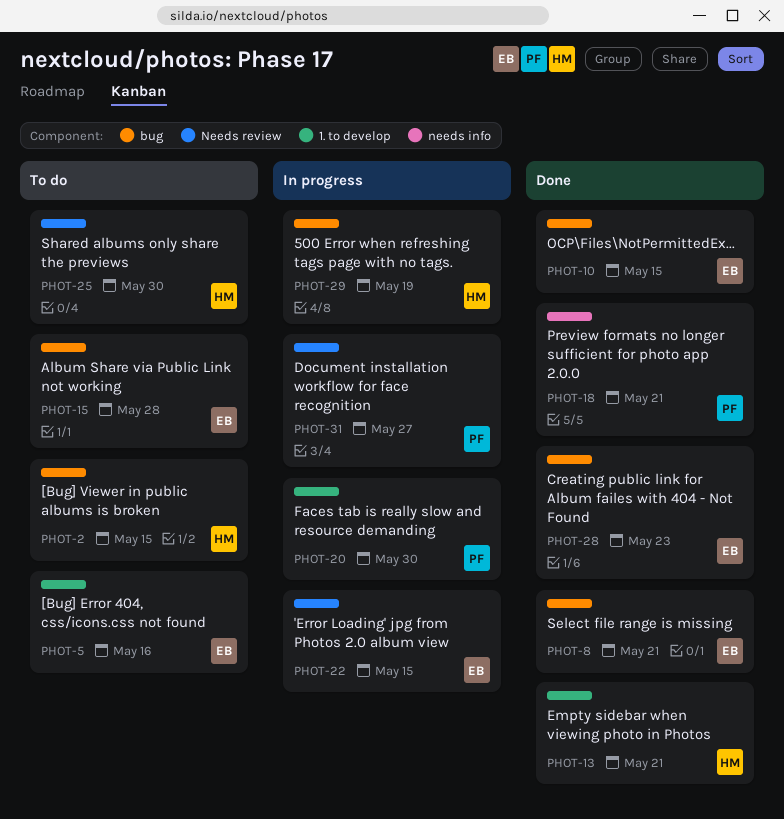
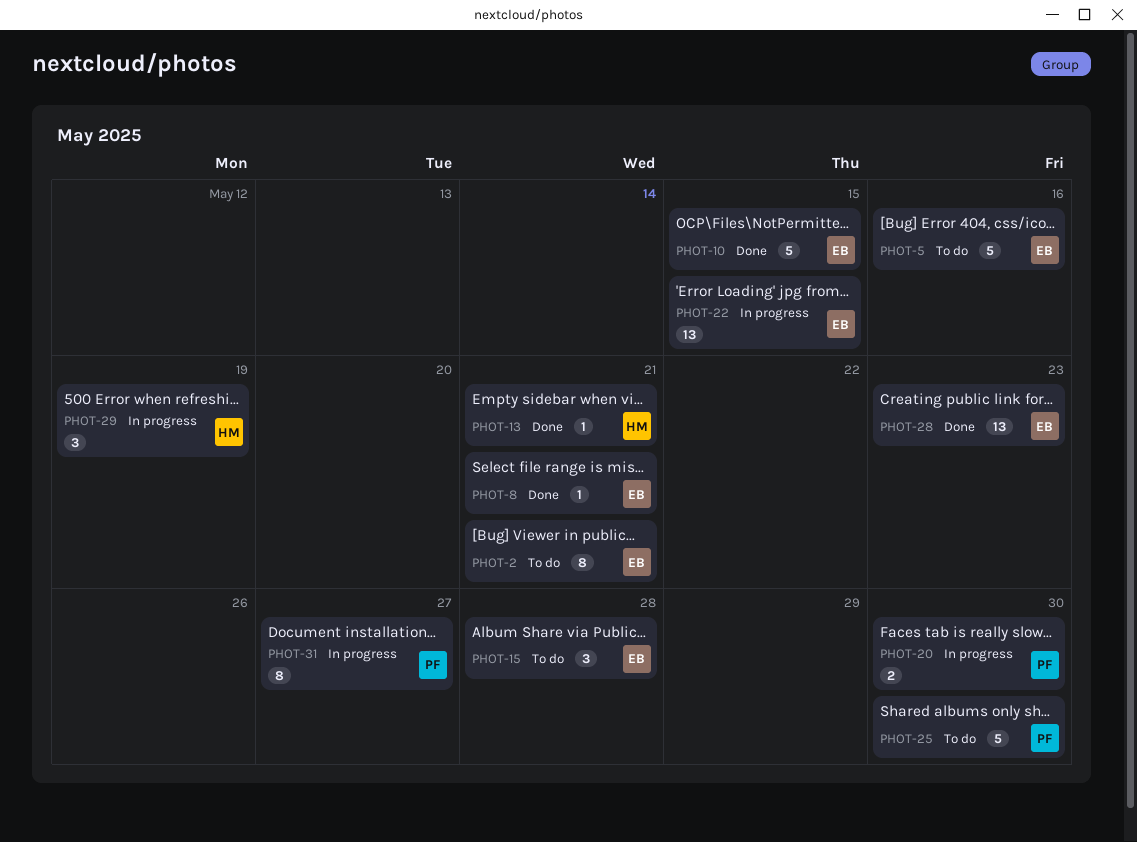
PHOT-2, owner: HM -> EB
PHOT-2, due: May 15 -> May 21
PHOT-18: present -> none
PHOT-25, owner: HM -> PF

